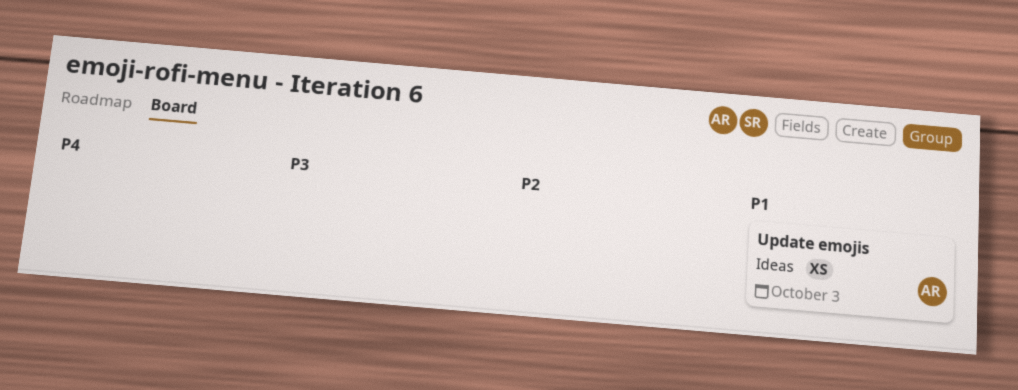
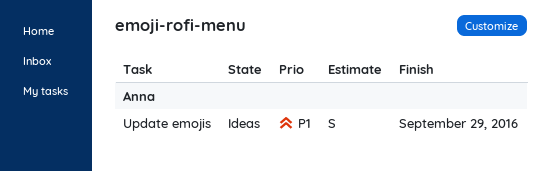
Update emojis, estimate: XS -> S
Update emojis, due: Oct 3 -> Sep 29

